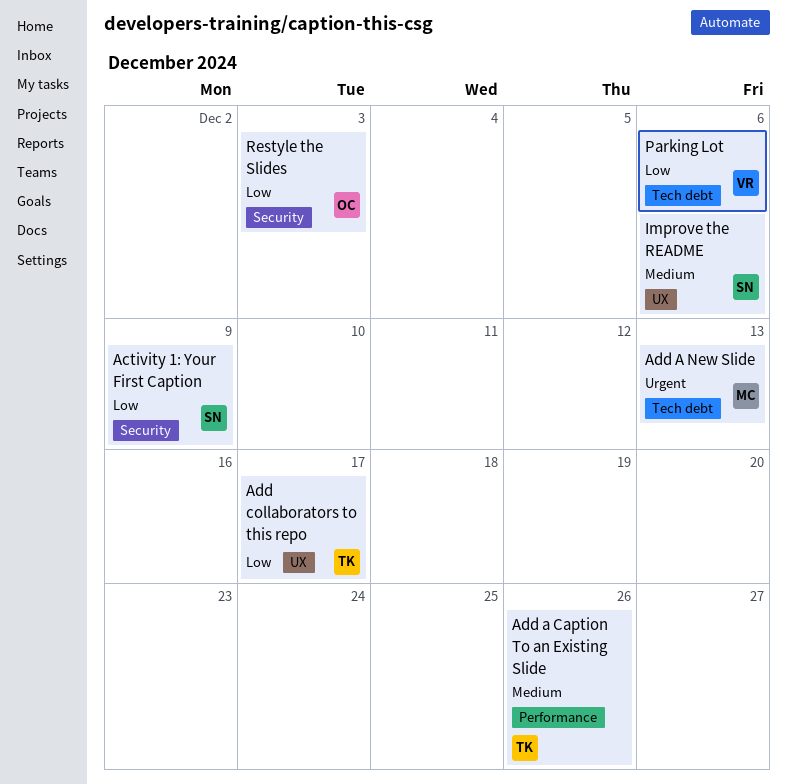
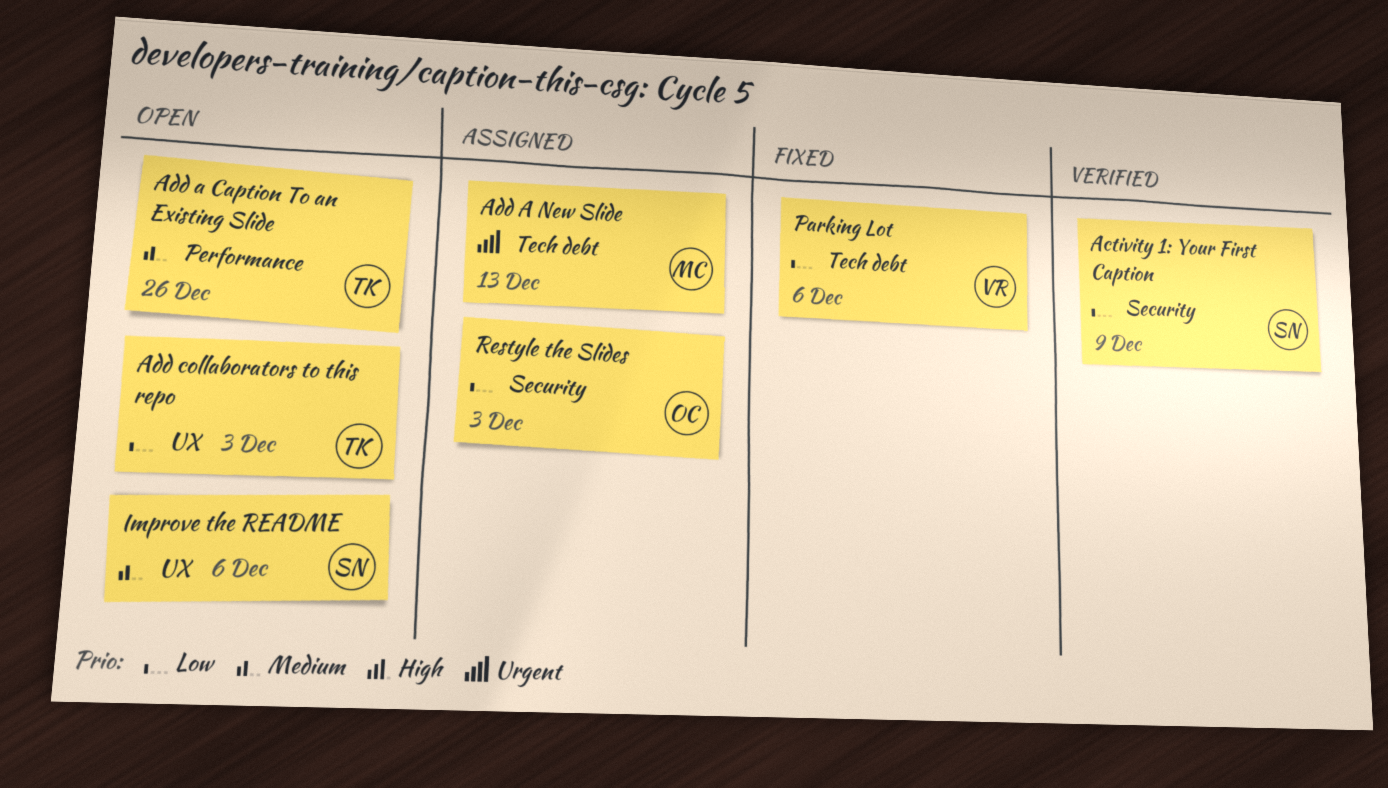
Add collaborators to this repo, due: Dec 17 -> Dec 3

